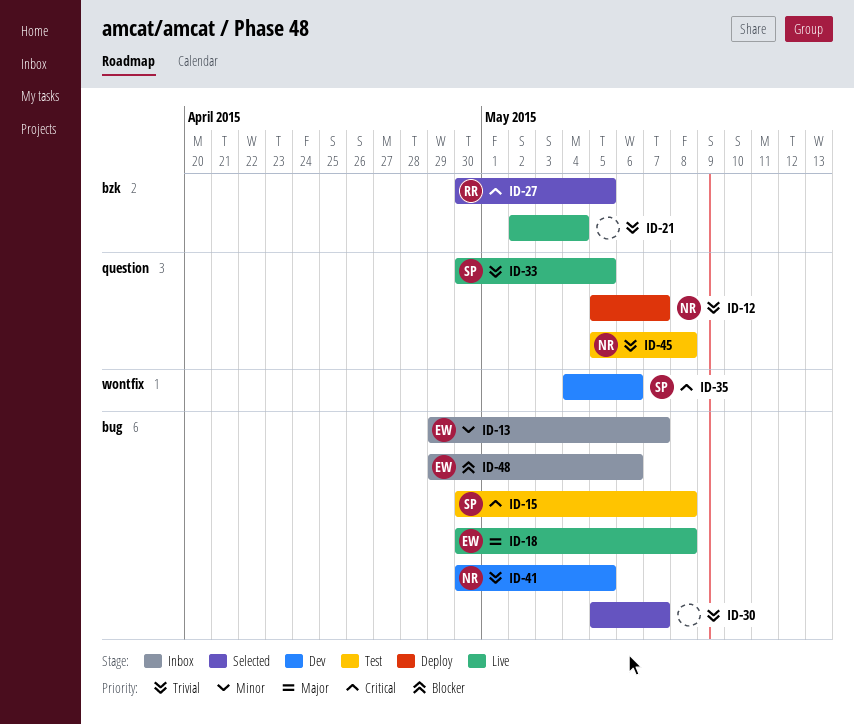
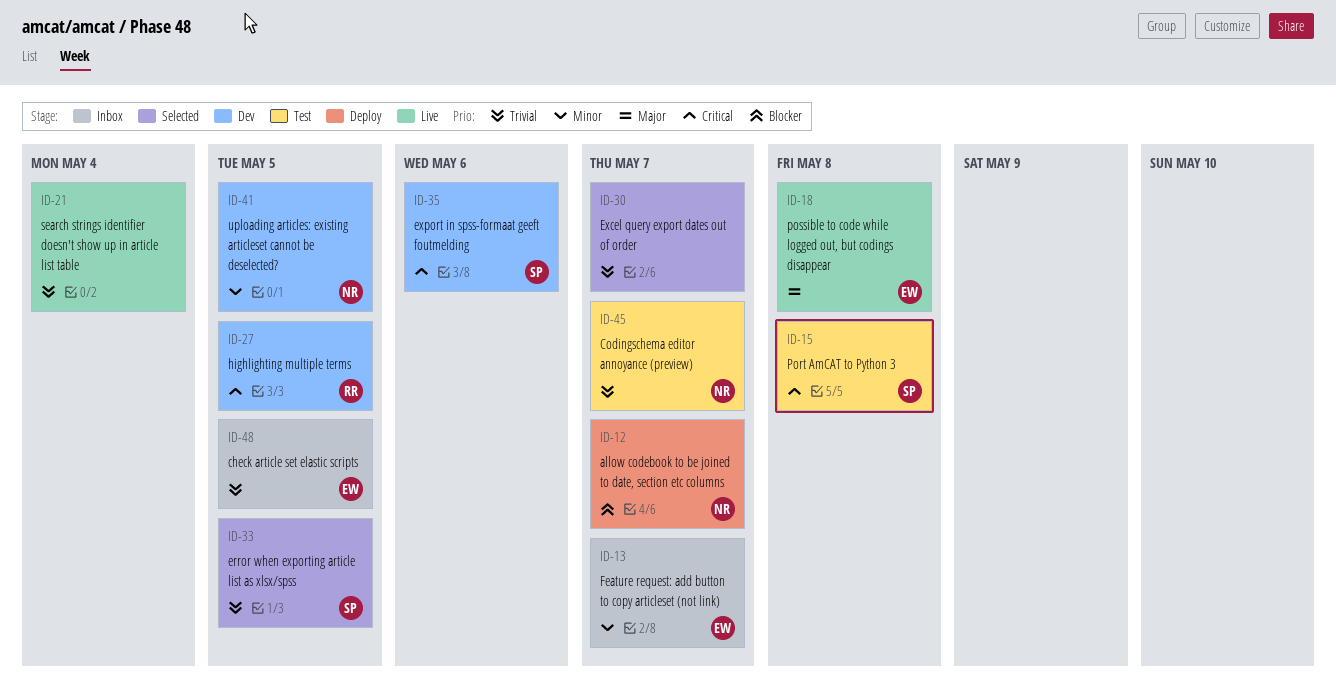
ID-12, priority: Trivial -> Blocker
ID-27, status: Selected -> Dev
ID-33, status: Live -> Selected
ID-41, priority: Trivial -> Minor
ID-45, due: May 8 -> May 7
ID-48, priority: Blocker -> Trivial
ID-48, due: May 6 -> May 5

